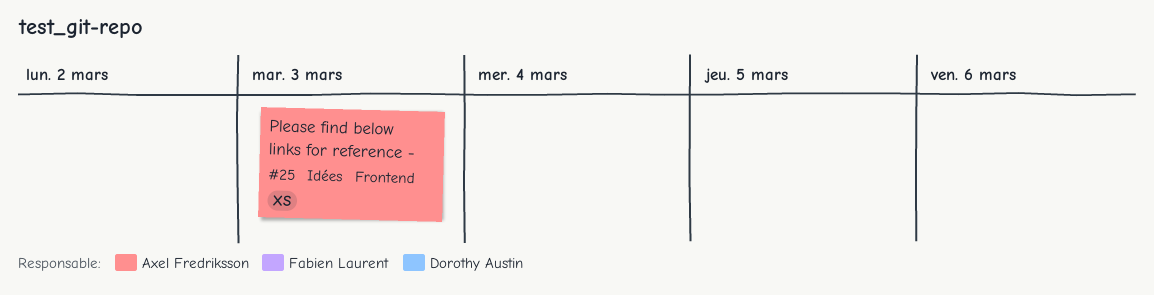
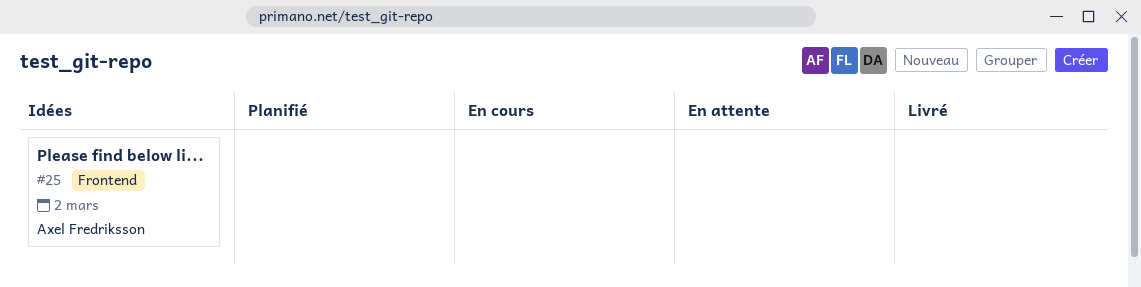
#25, due: Mar 3 -> Mar 2

